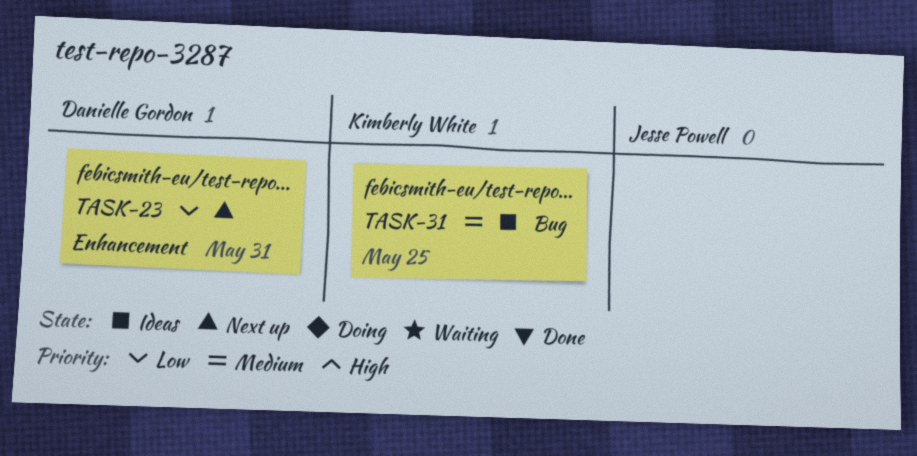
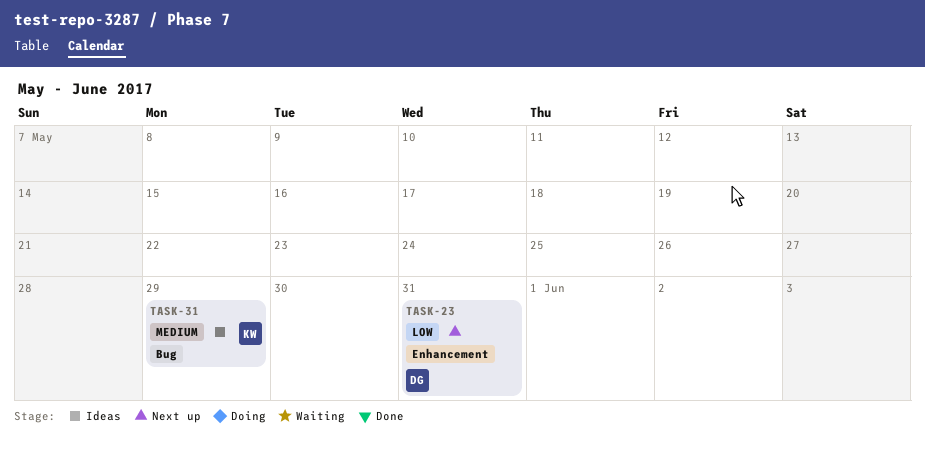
TASK-31, due: May 25 -> May 29

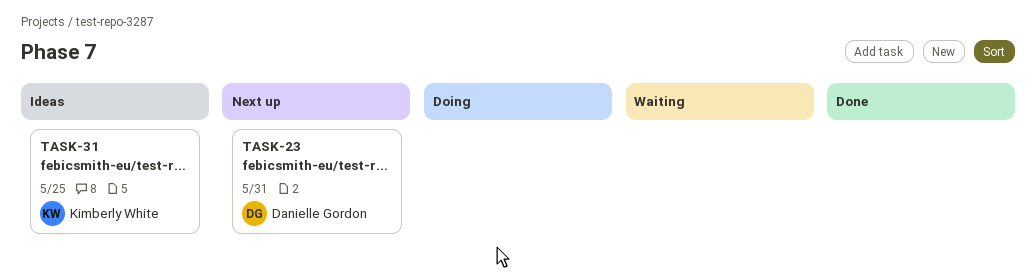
TASK-31, due: May 29 -> May 25

